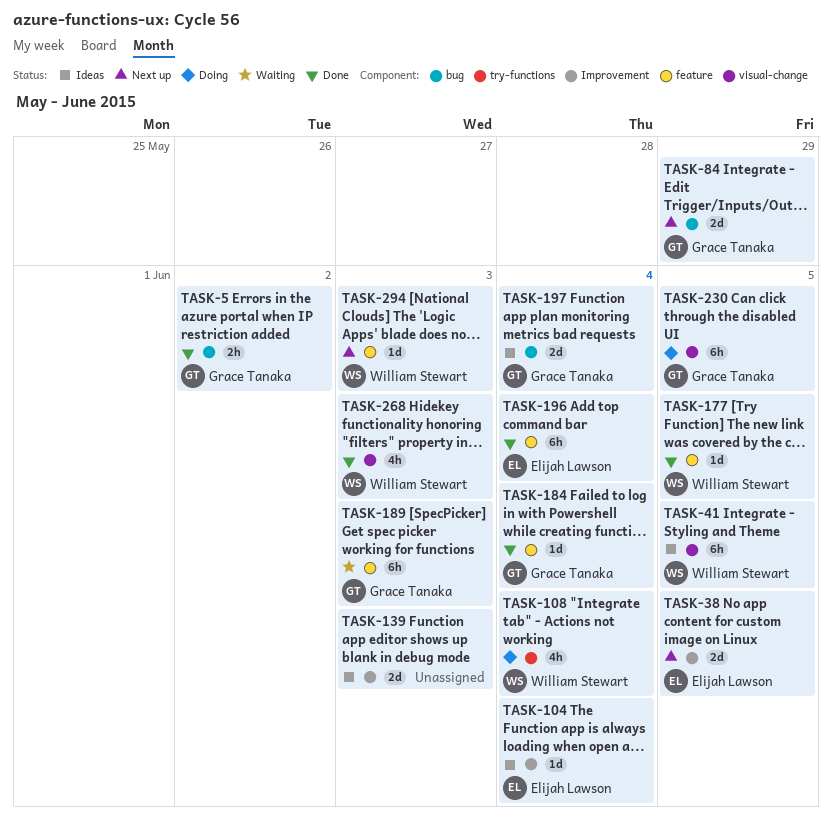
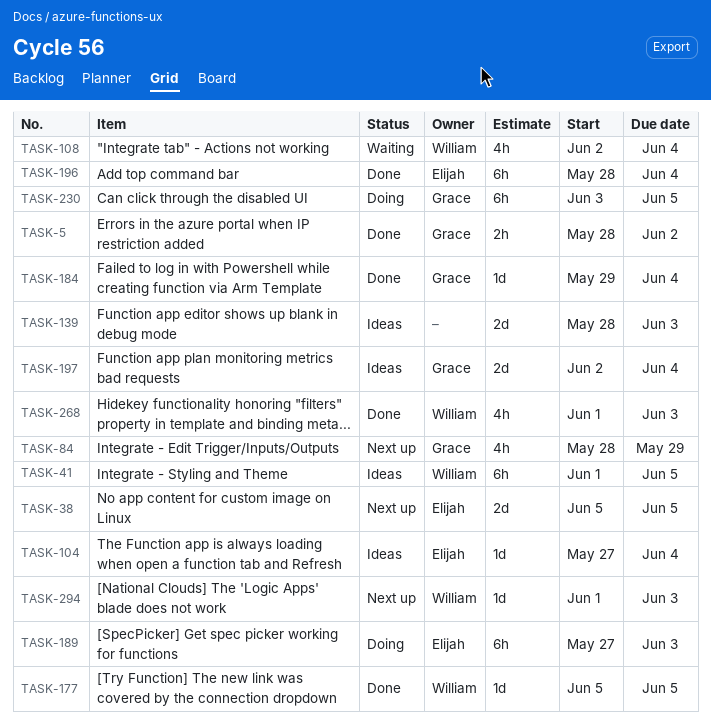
TASK-84, estimate: 2d -> 4h
TASK-108, status: Doing -> Waiting
TASK-189, status: Waiting -> Doing
TASK-189, owner: Grace Tanaka -> Elijah Lawson

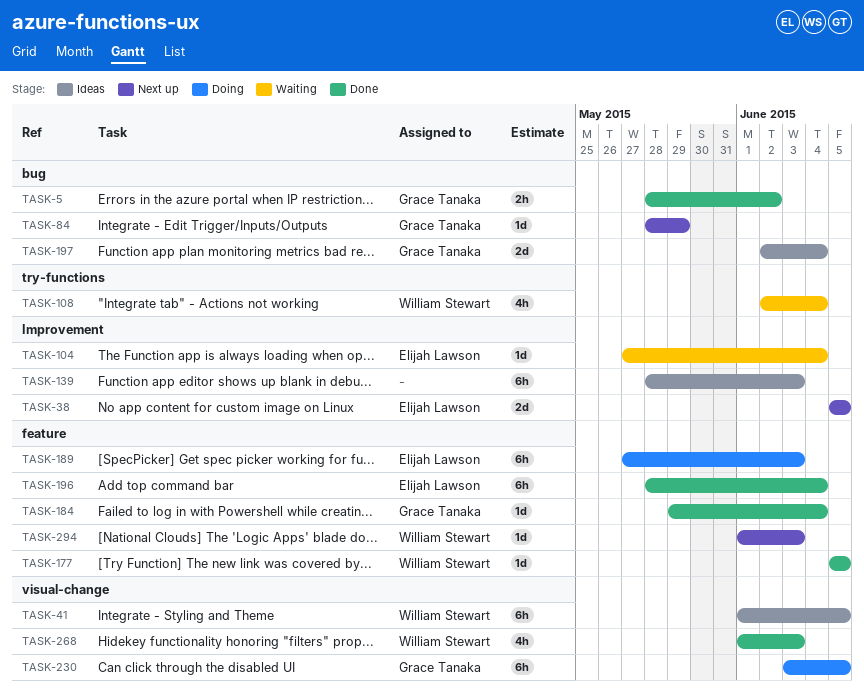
TASK-84, estimate: 4h -> 1d
TASK-104, status: Ideas -> Waiting
TASK-139, estimate: 2d -> 6h

